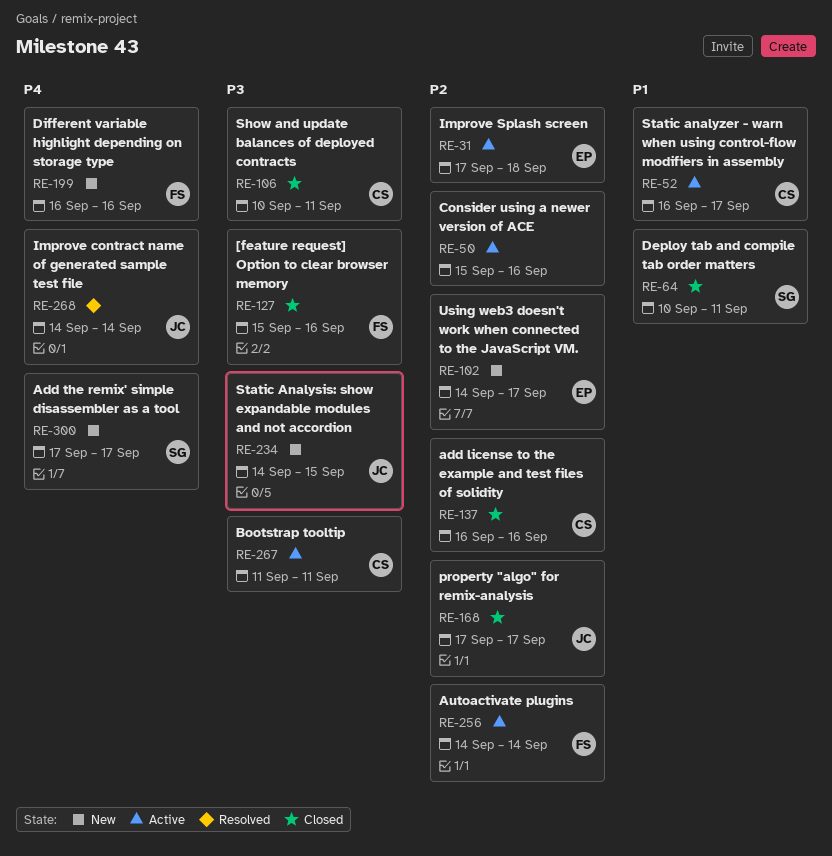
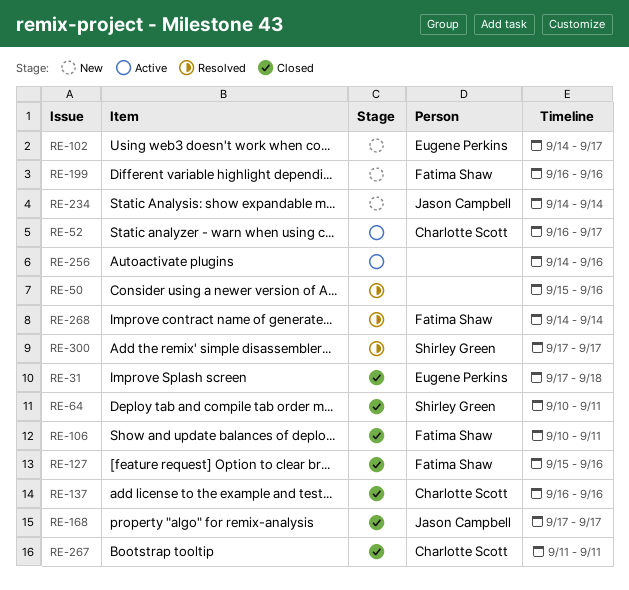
RE-31, status: Active -> Closed
RE-50, status: Active -> Resolved
RE-106, owner: Charlotte Scott -> Fatima Shaw
RE-234, due: Sep 15 -> Sep 14
RE-256, owner: Fatima Shaw -> none
RE-256, due: Sep 14 -> Sep 16
RE-267, status: Active -> Closed
RE-268, owner: Jason Campbell -> Fatima Shaw
RE-300, status: New -> Resolved

